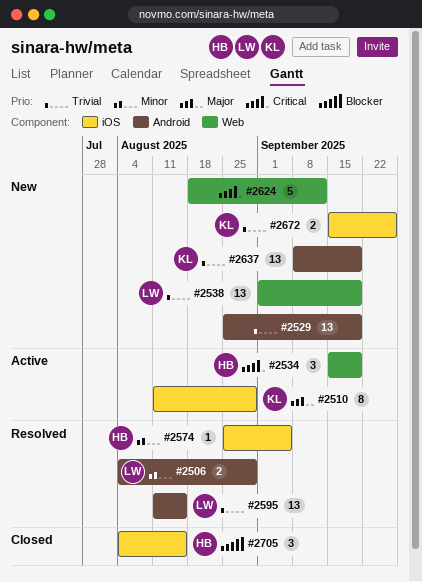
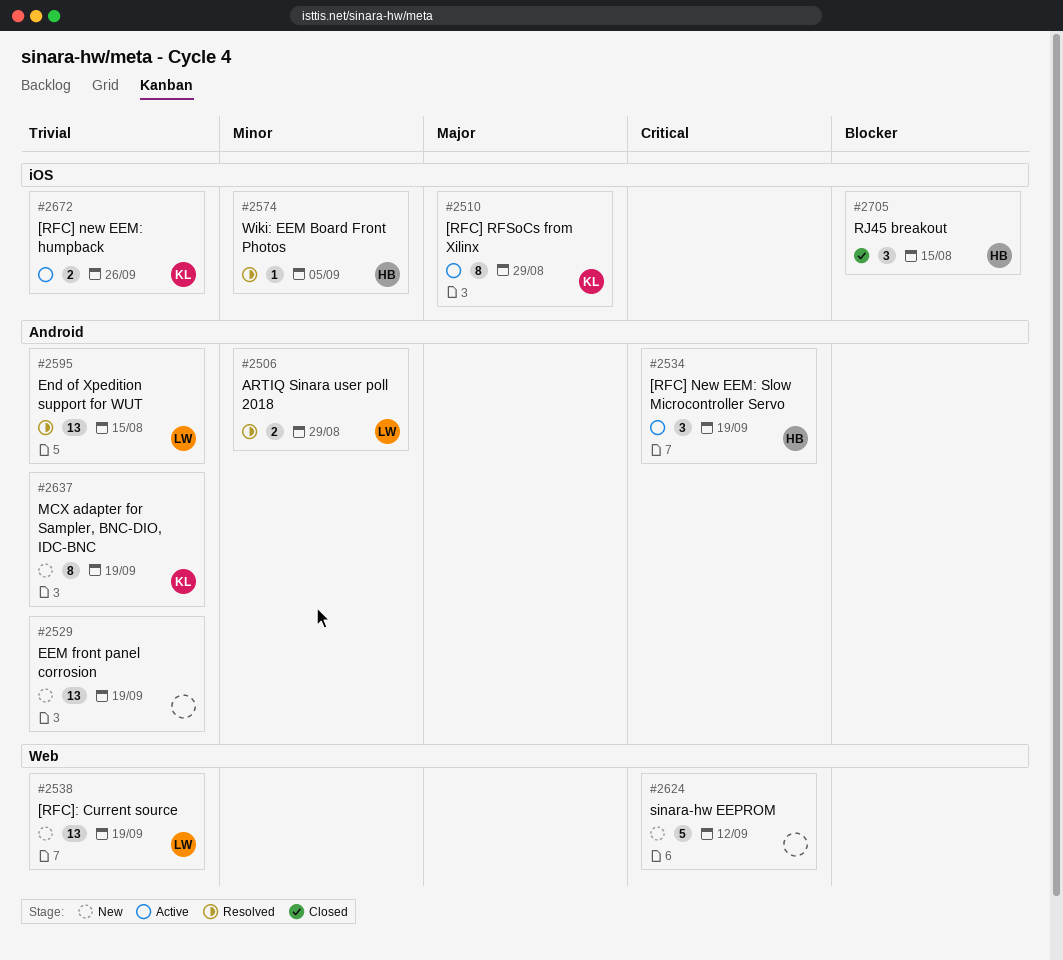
#2534, label: Web -> Android
#2637, estimate: 13 -> 8
#2672, status: New -> Active

